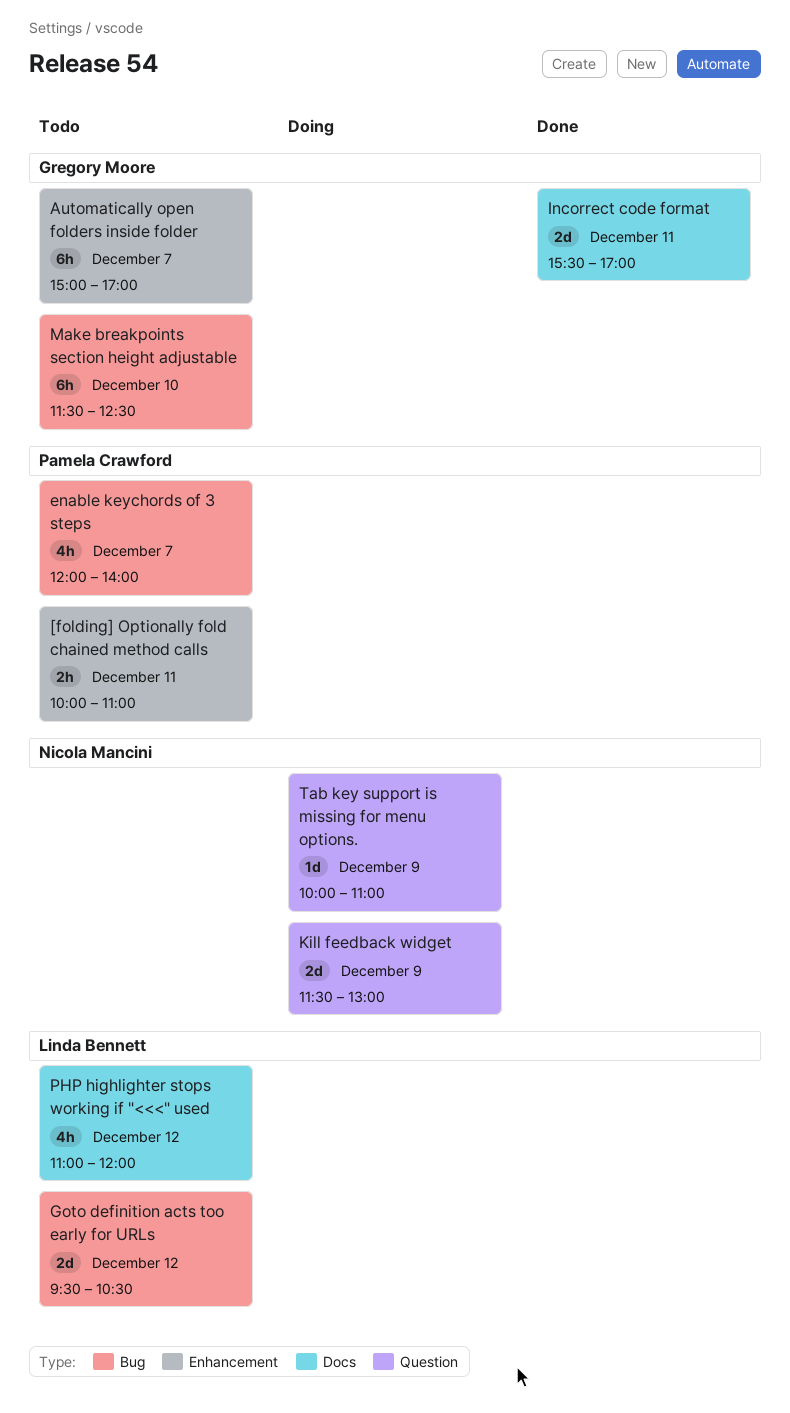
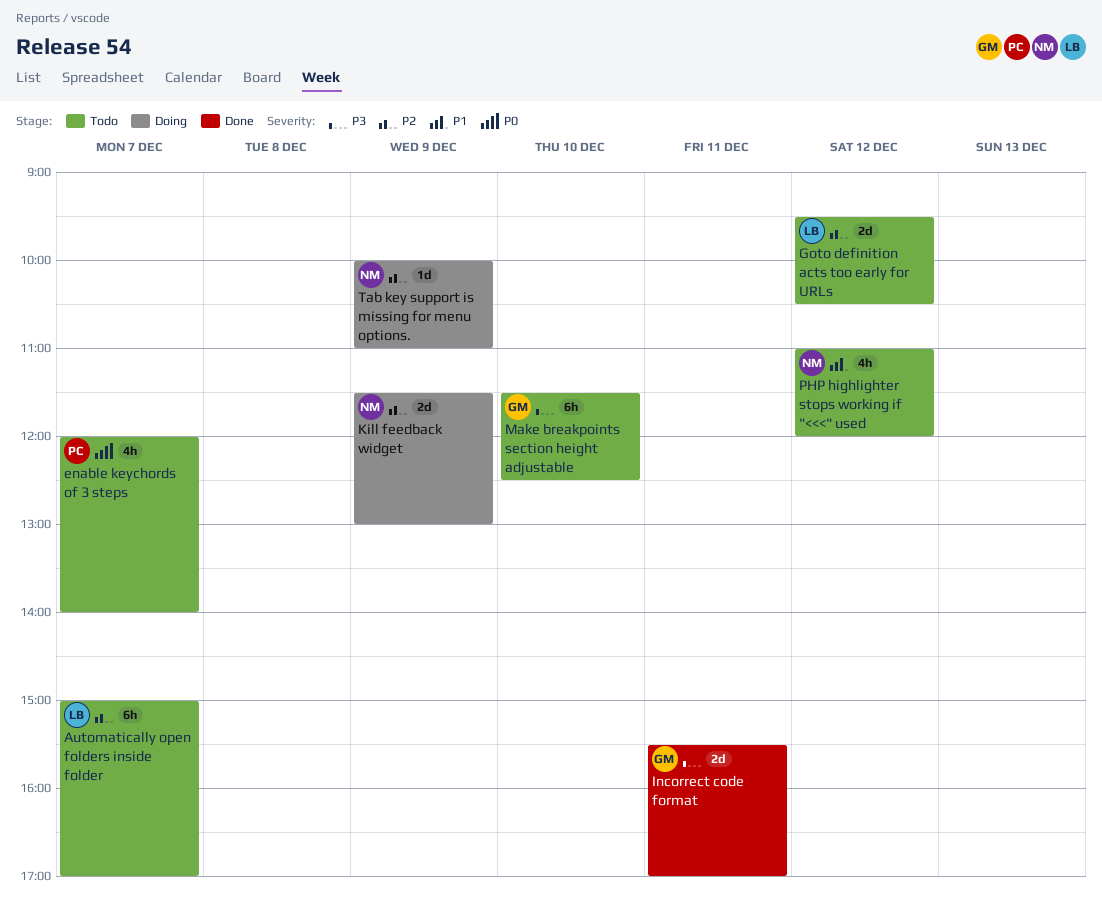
[folding] Optionally fold chained method calls: present -> none
Automatically open folders inside folder, owner: Gregory Moore -> Linda Bennett
PHP highlighter stops working if "<<<" used, owner: Linda Bennett -> Nicola Mancini

